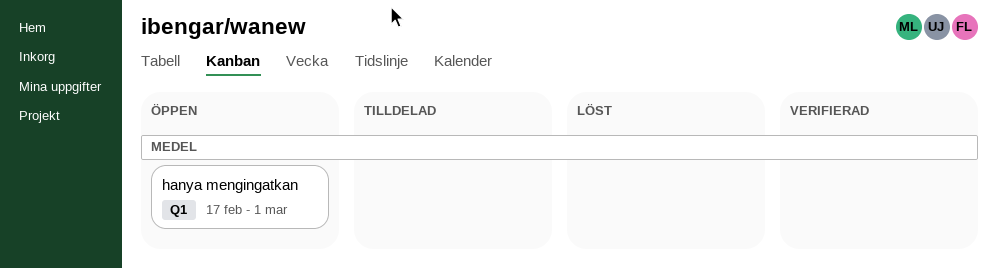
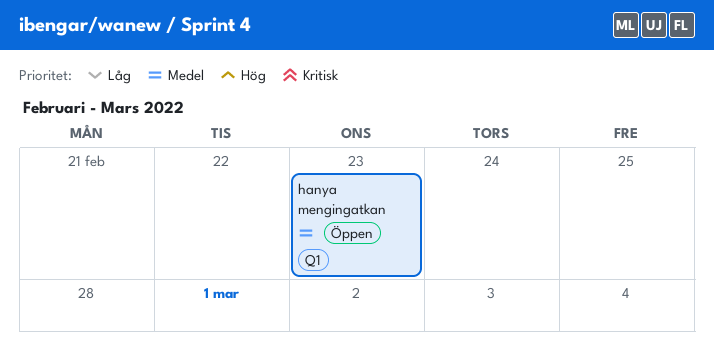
hanya mengingatkan, due: Mar 1 -> Feb 23

